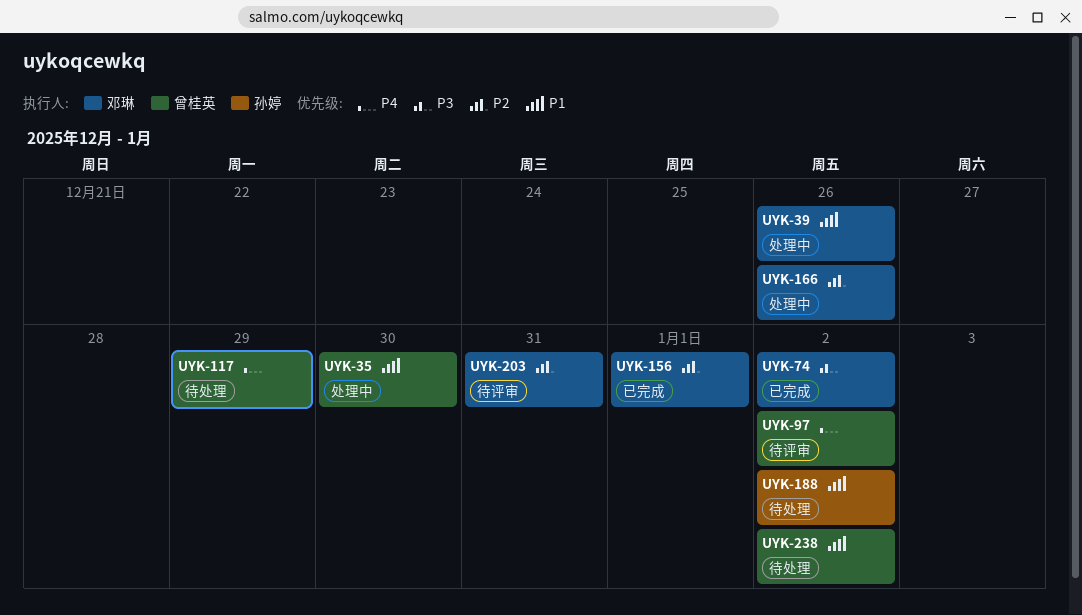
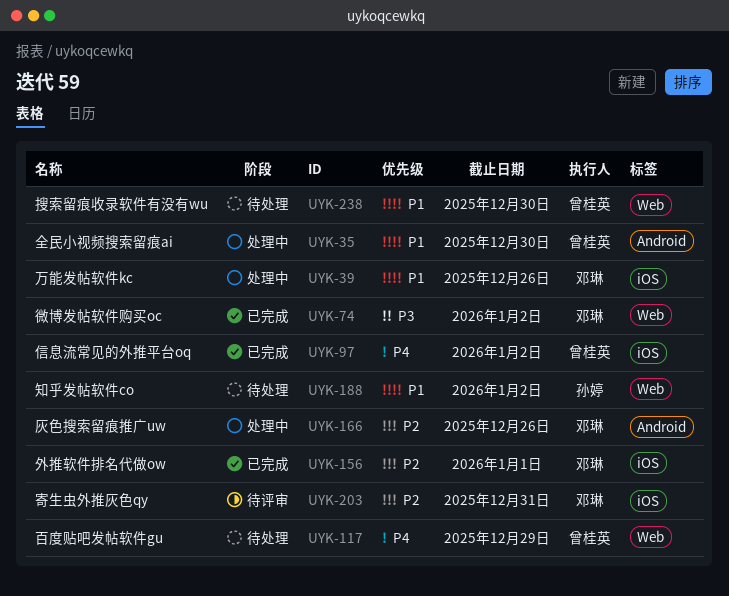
UYK-97, status: 待评审 -> 已完成
UYK-238, due: Jan 2 -> Dec 30

